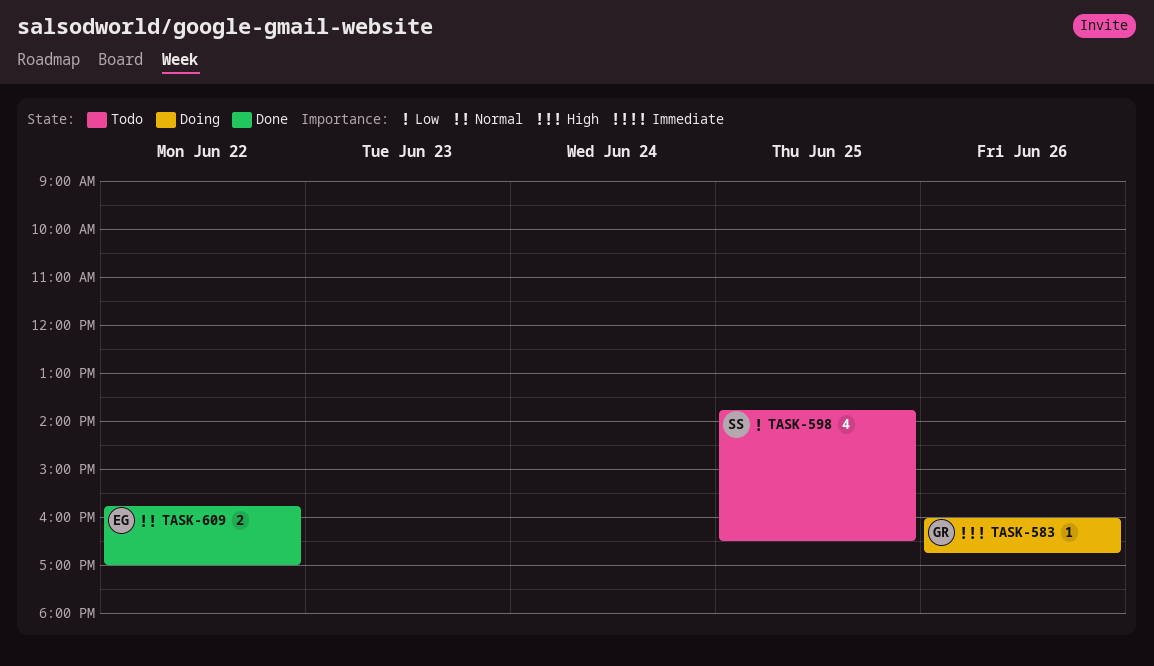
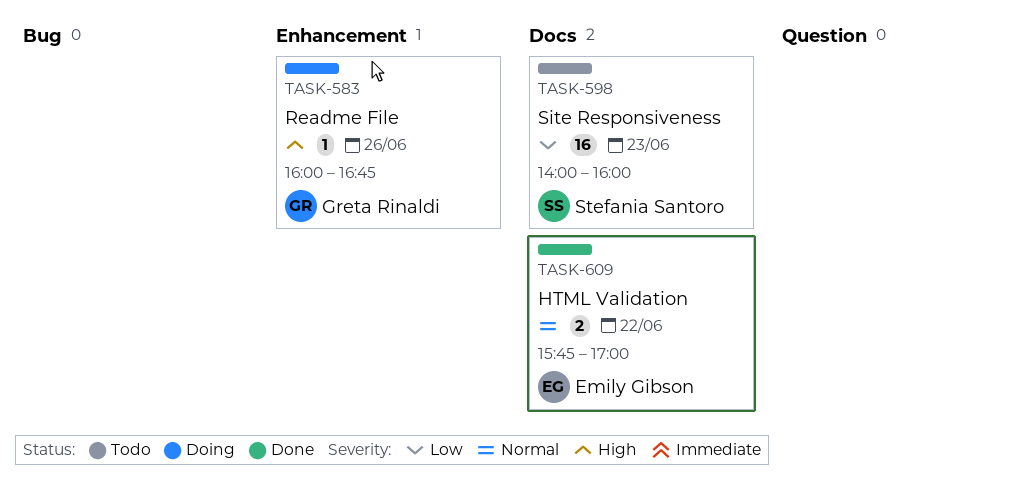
TASK-598, estimate: 4 -> 16
TASK-598, day: Jun 25 -> Jun 23
TASK-598, begins: 13:45 -> 14:00
TASK-598, ends: 16:30 -> 16:00

